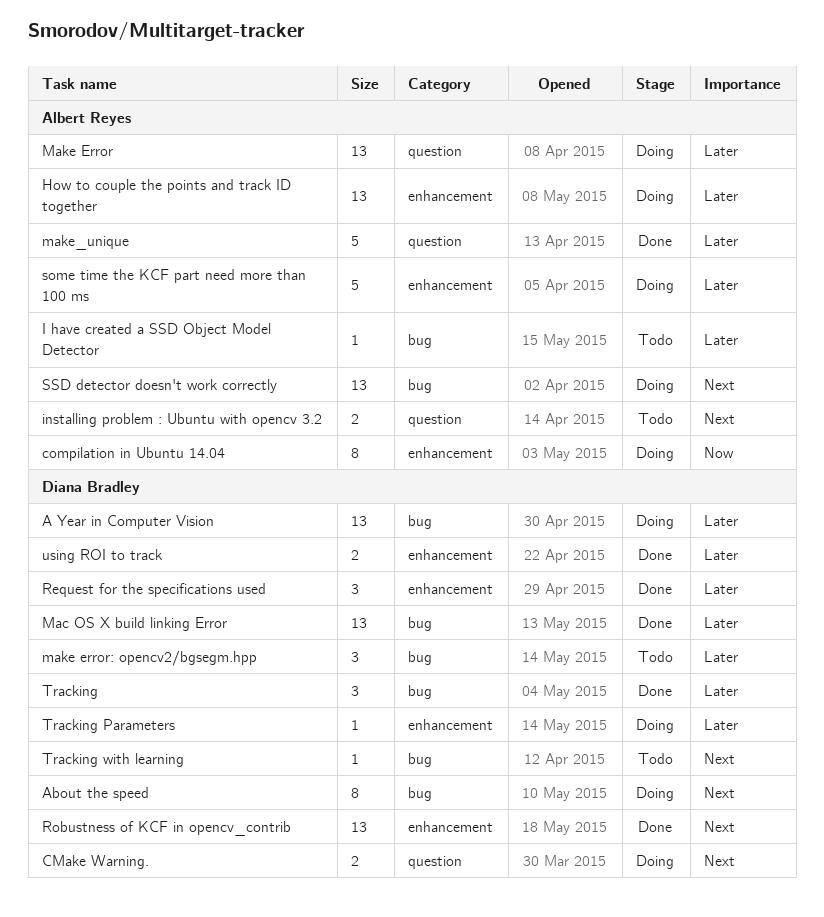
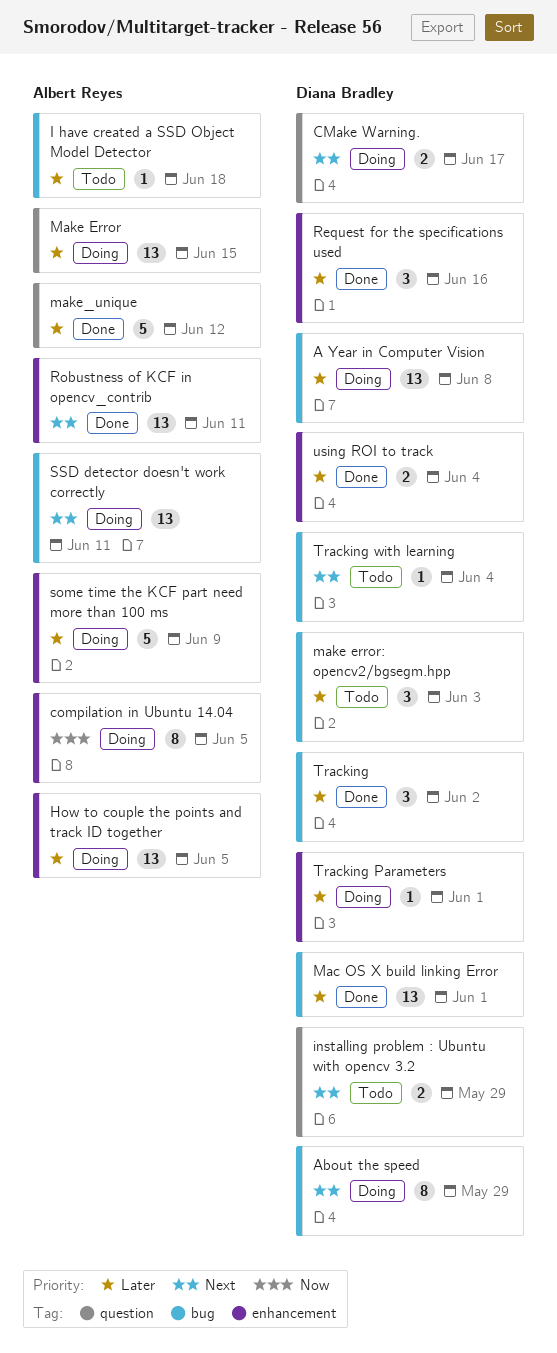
installing problem : Ubuntu with opencv 3.2, owner: Albert Reyes -> Diana Bradley
Robustness of KCF in opencv_contrib, owner: Diana Bradley -> Albert Reyes

